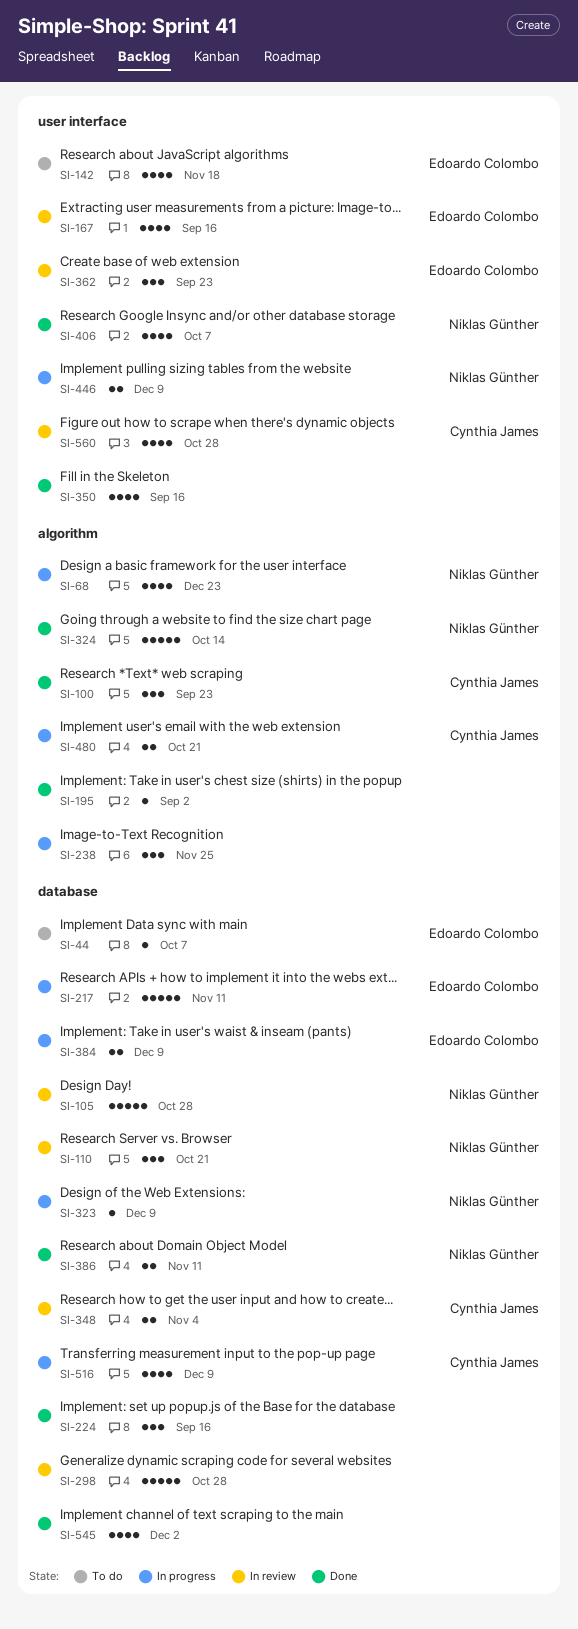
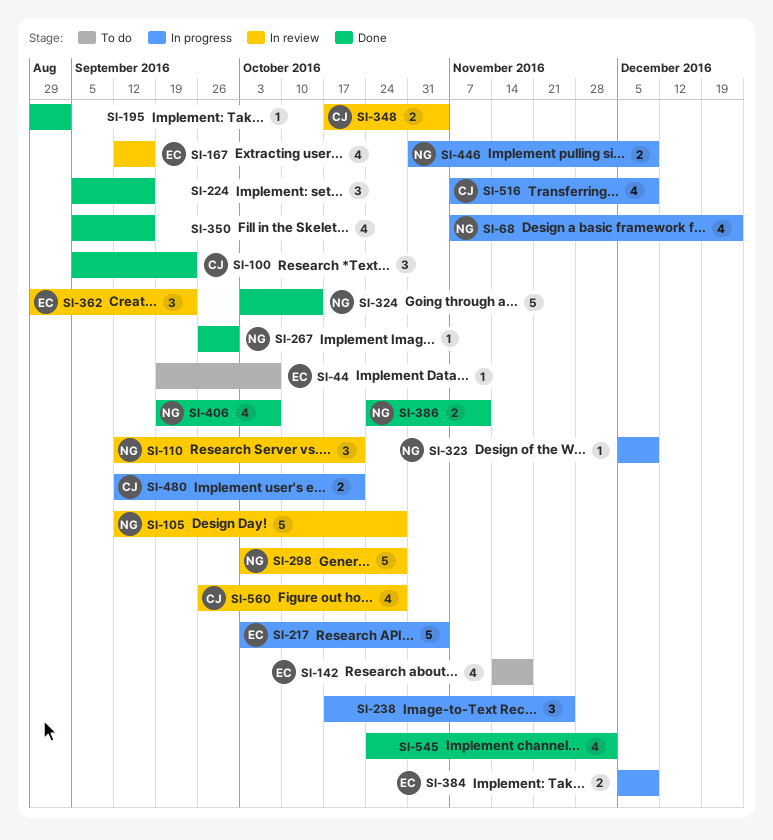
SI-217, due: Nov 11 -> Nov 4
SI-267: none -> present
SI-298, owner: none -> Niklas Günther

